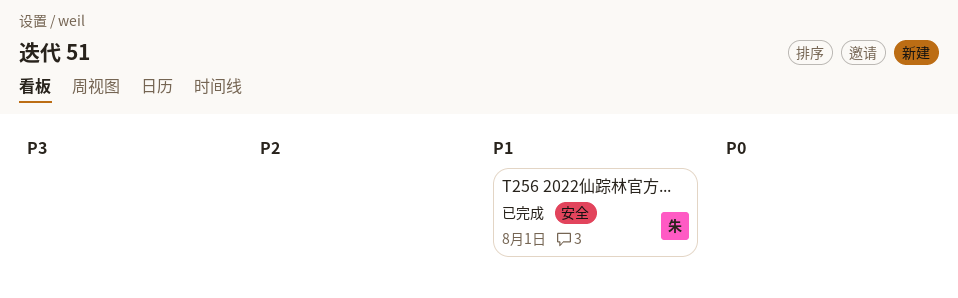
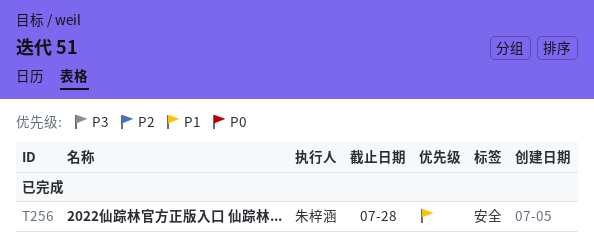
T256, due: Aug 1 -> Jul 28

